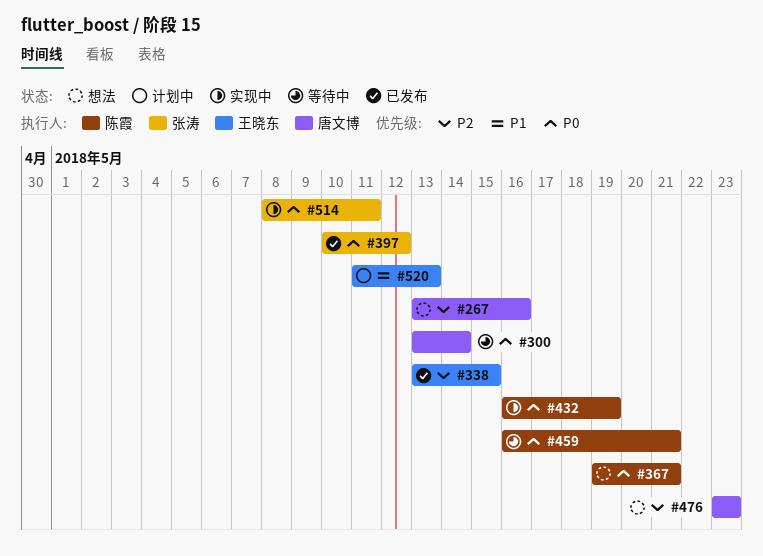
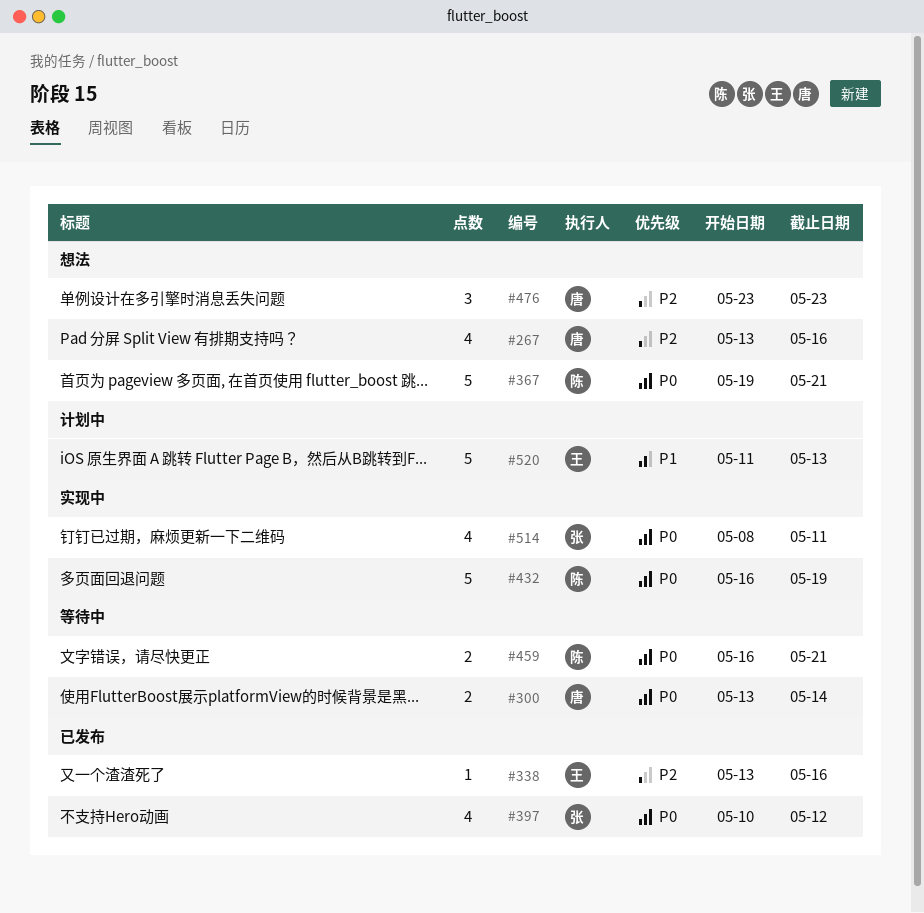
#338, due: May 15 -> May 16

